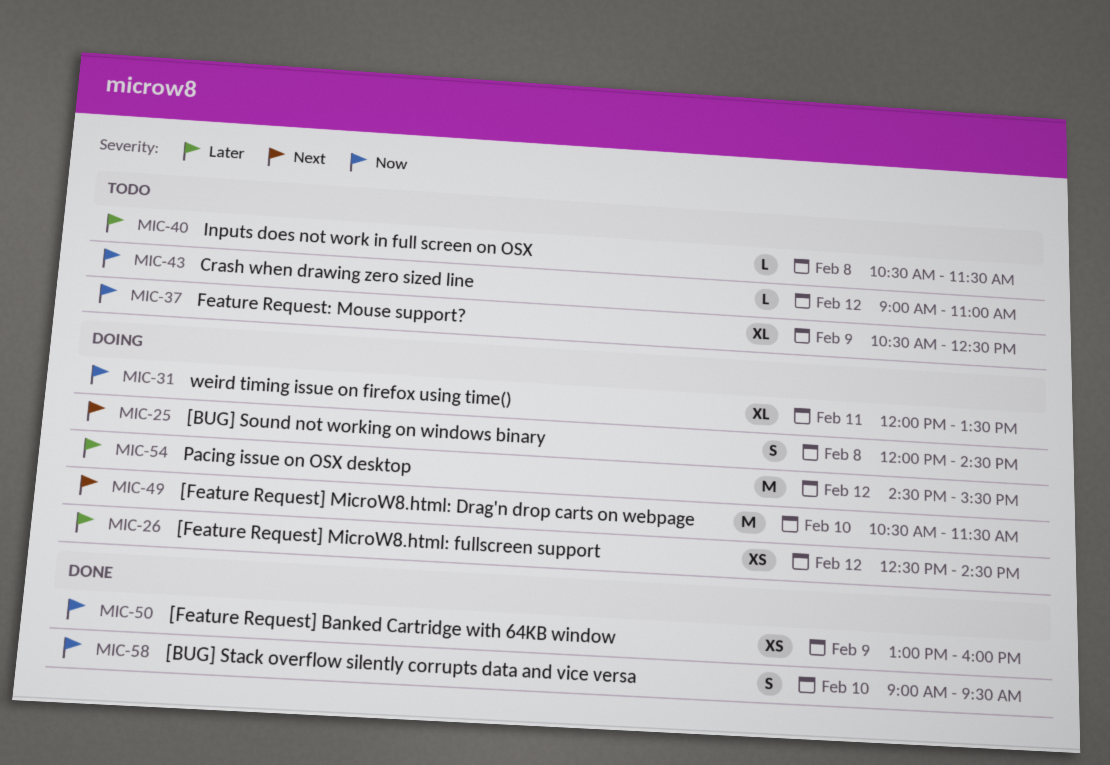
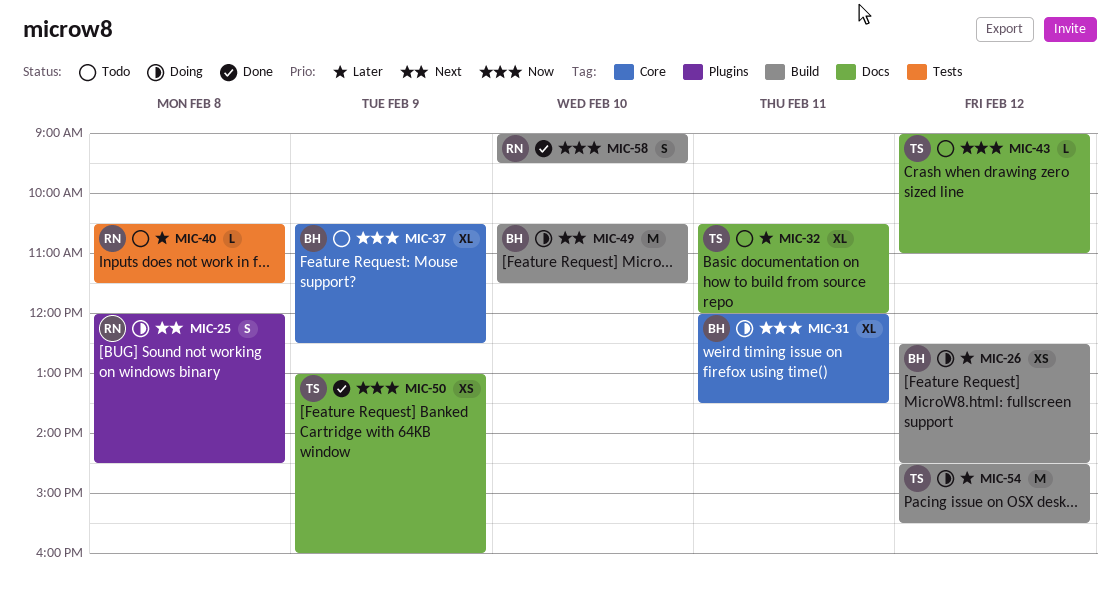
MIC-32: none -> present

